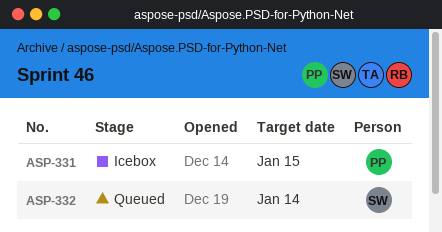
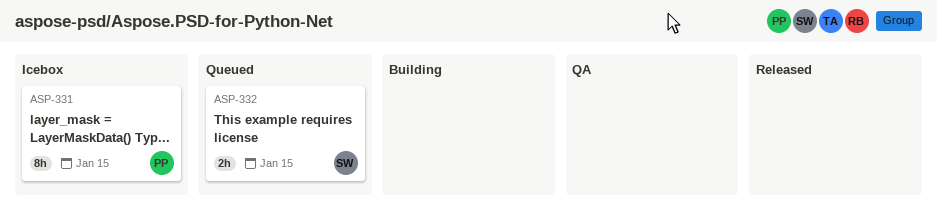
ASP-332, due: Jan 14 -> Jan 15

